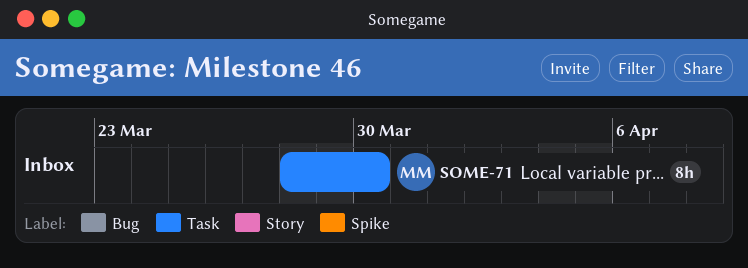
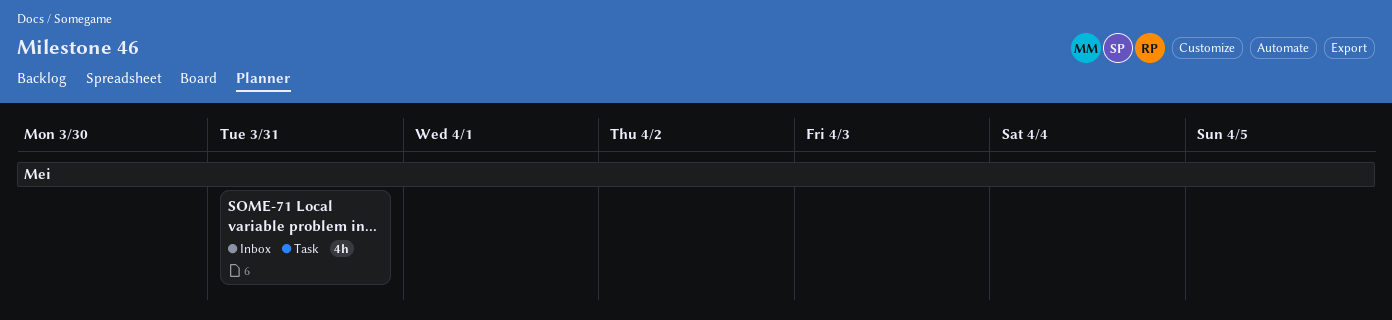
SOME-71, estimate: 8h -> 4h
SOME-71, due: Mar 30 -> Mar 31

